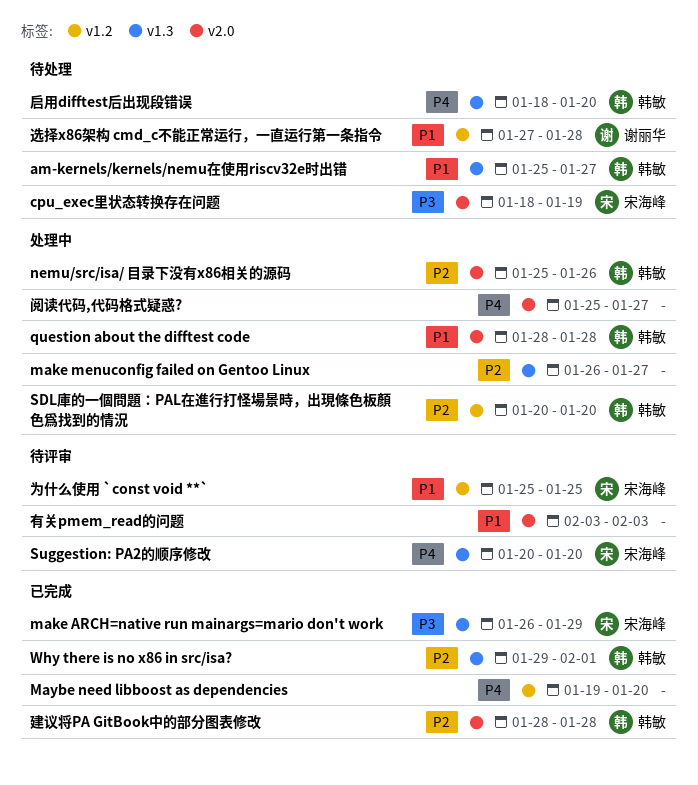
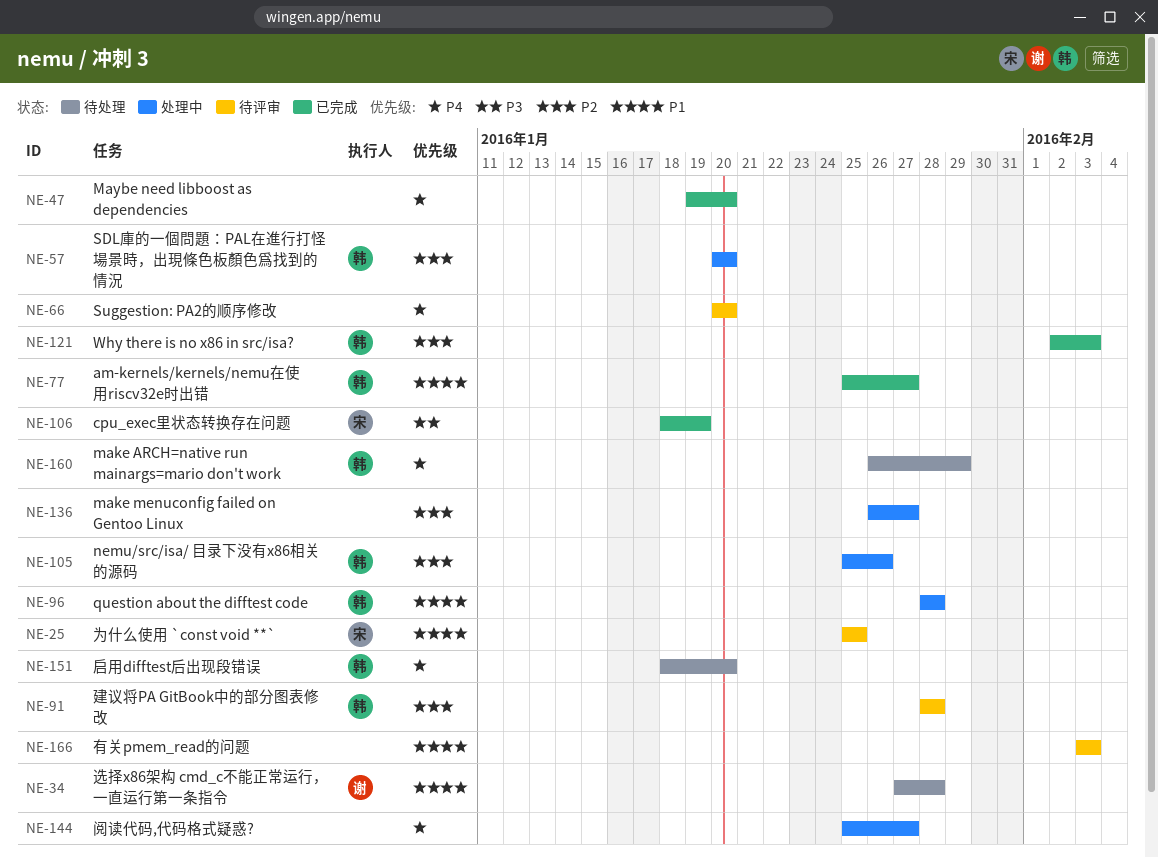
am-kernels/kernels/nemu在使用riscv32e时出错, status: 待处理 -> 已完成
cpu_exec里状态转换存在问题, status: 待处理 -> 已完成
make ARCH=native run mainargs=mario don't work, status: 已完成 -> 待处理
make ARCH=native run mainargs=mario don't work, owner: 宋海峰 -> 韩敏
make ARCH=native run mainargs=mario don't work, priority: P3 -> P4
Suggestion: PA2的顺序修改, owner: 宋海峰 -> none
Why there is no x86 in src/isa?, start: Jan 29 -> Feb 2
Why there is no x86 in src/isa?, due: Feb 1 -> Feb 3
建议将PA GitBook中的部分图表修改, status: 已完成 -> 待评审

